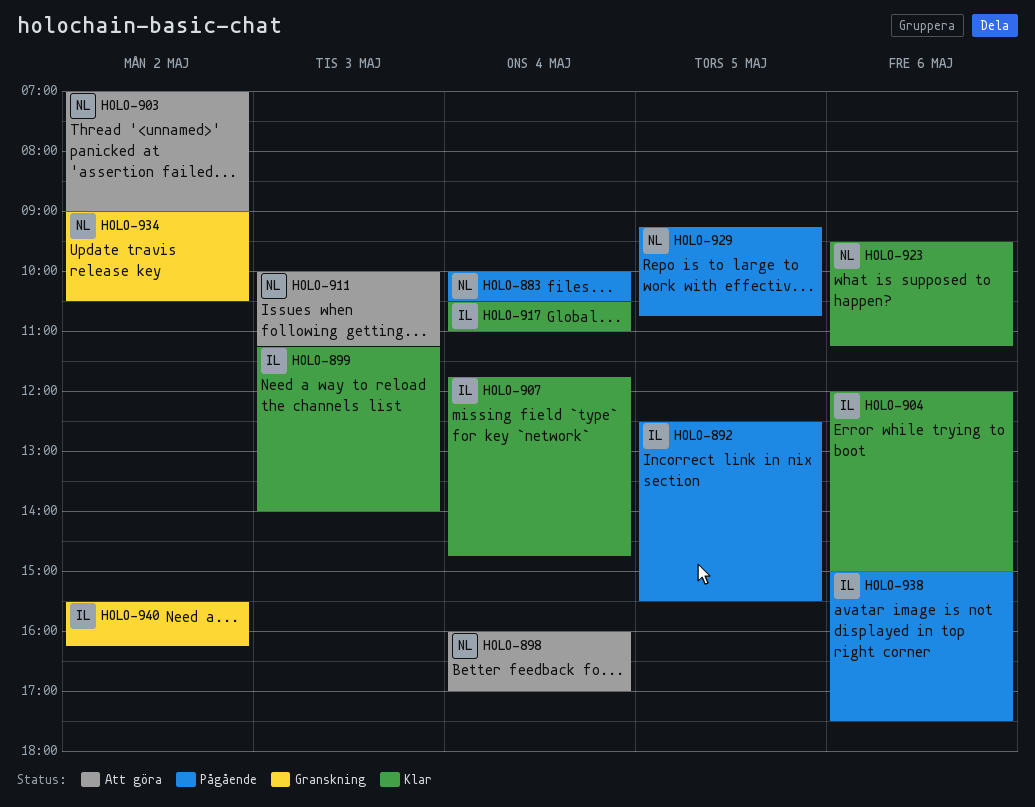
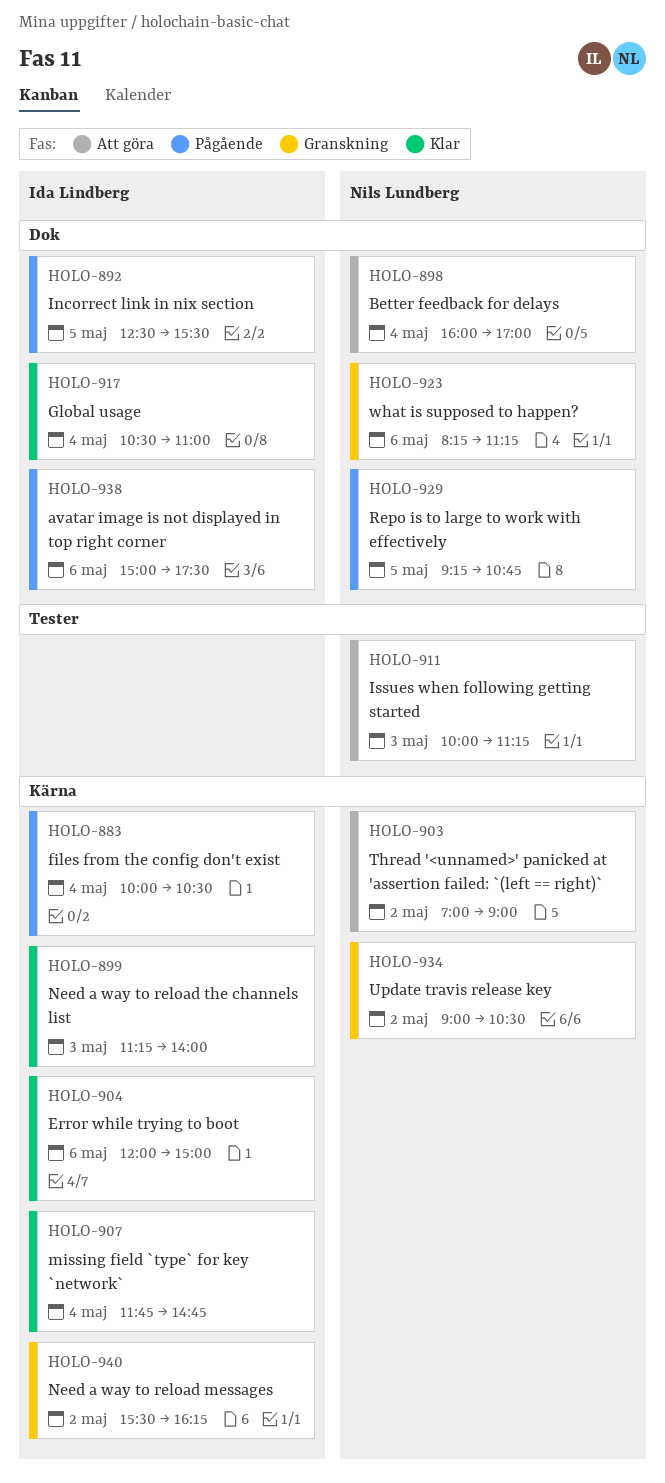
HOLO-883, owner: Nils Lundberg -> Ida Lindberg
HOLO-923, status: Klar -> Granskning
HOLO-923, begins: 09:30 -> 08:15

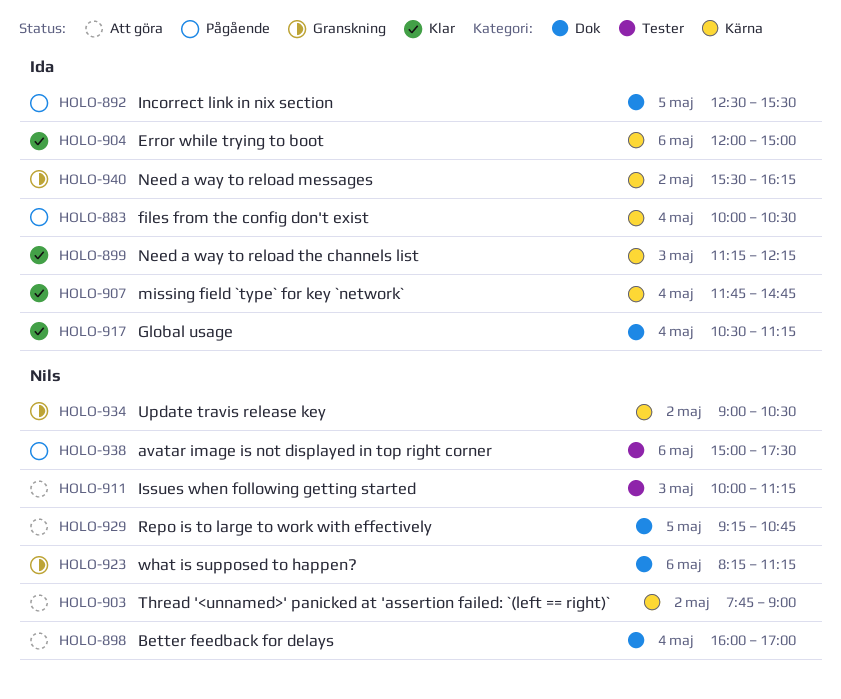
HOLO-899, ends: 14:00 -> 12:15
HOLO-903, begins: 07:00 -> 07:45
HOLO-917, ends: 11:00 -> 11:15
HOLO-929, status: Pågående -> Att göra
HOLO-938, owner: Ida Lindberg -> Nils Lundberg
HOLO-938, label: Dok -> Tester

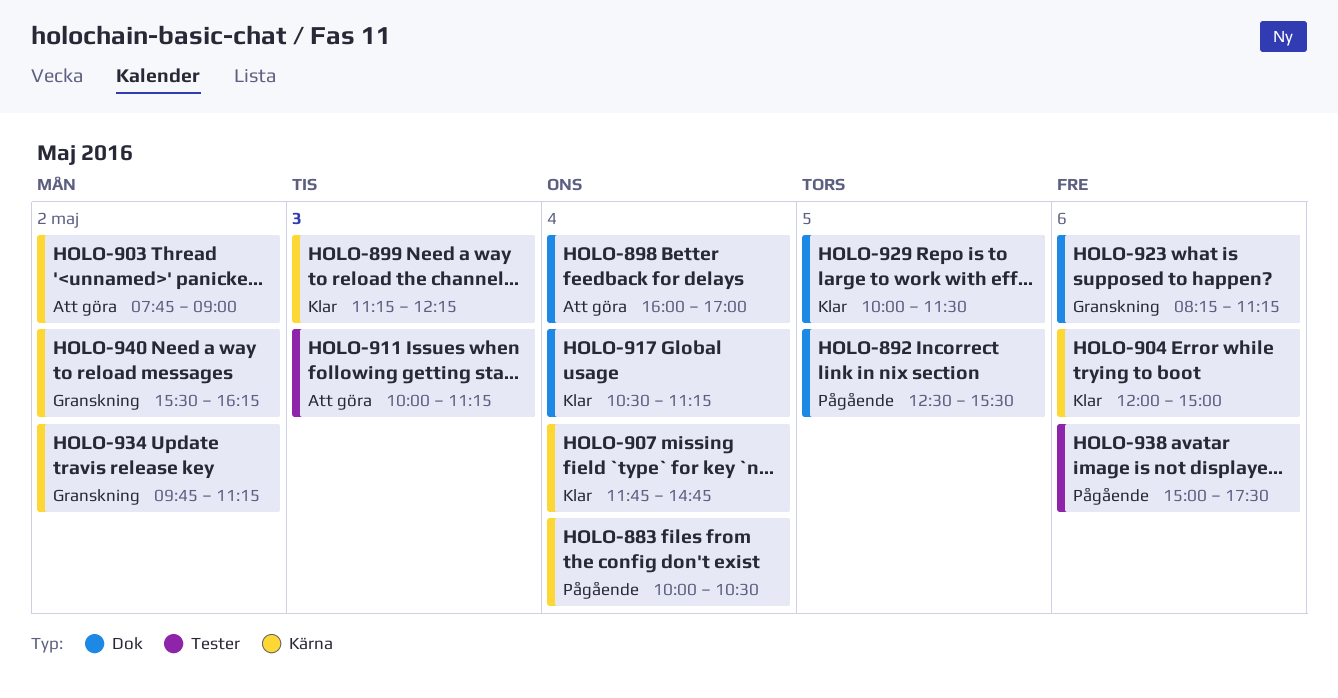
HOLO-929, status: Att göra -> Klar
HOLO-929, begins: 09:15 -> 10:00
HOLO-929, ends: 10:45 -> 11:30
HOLO-934, begins: 09:00 -> 09:45
HOLO-934, ends: 10:30 -> 11:15

